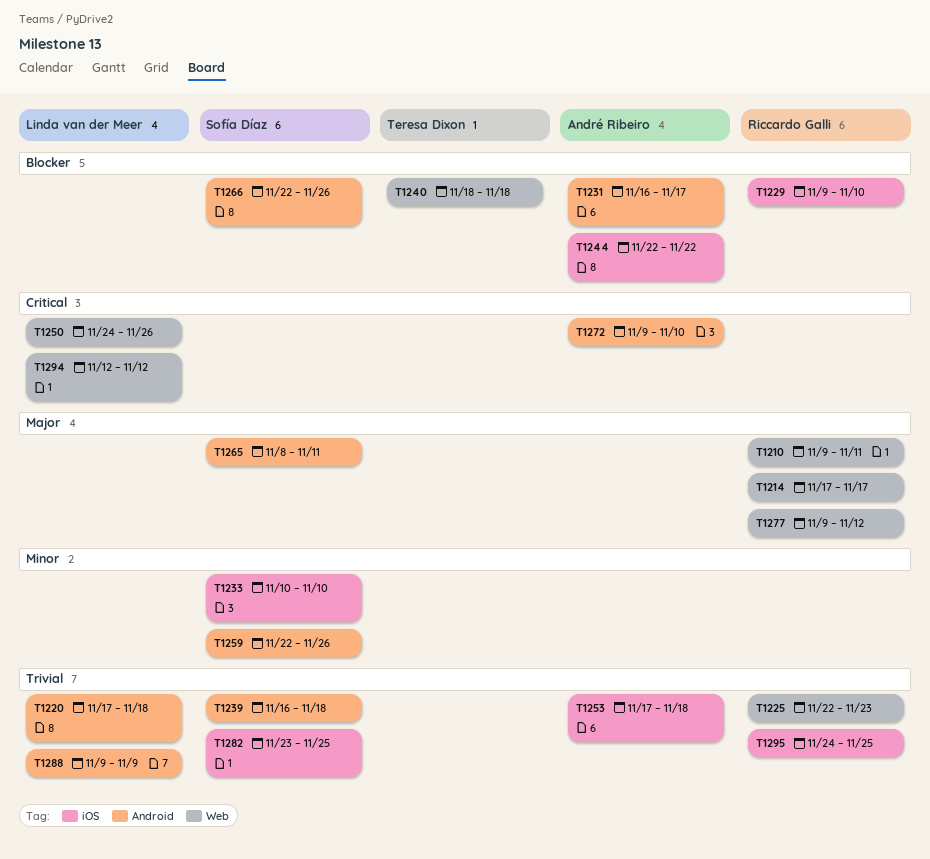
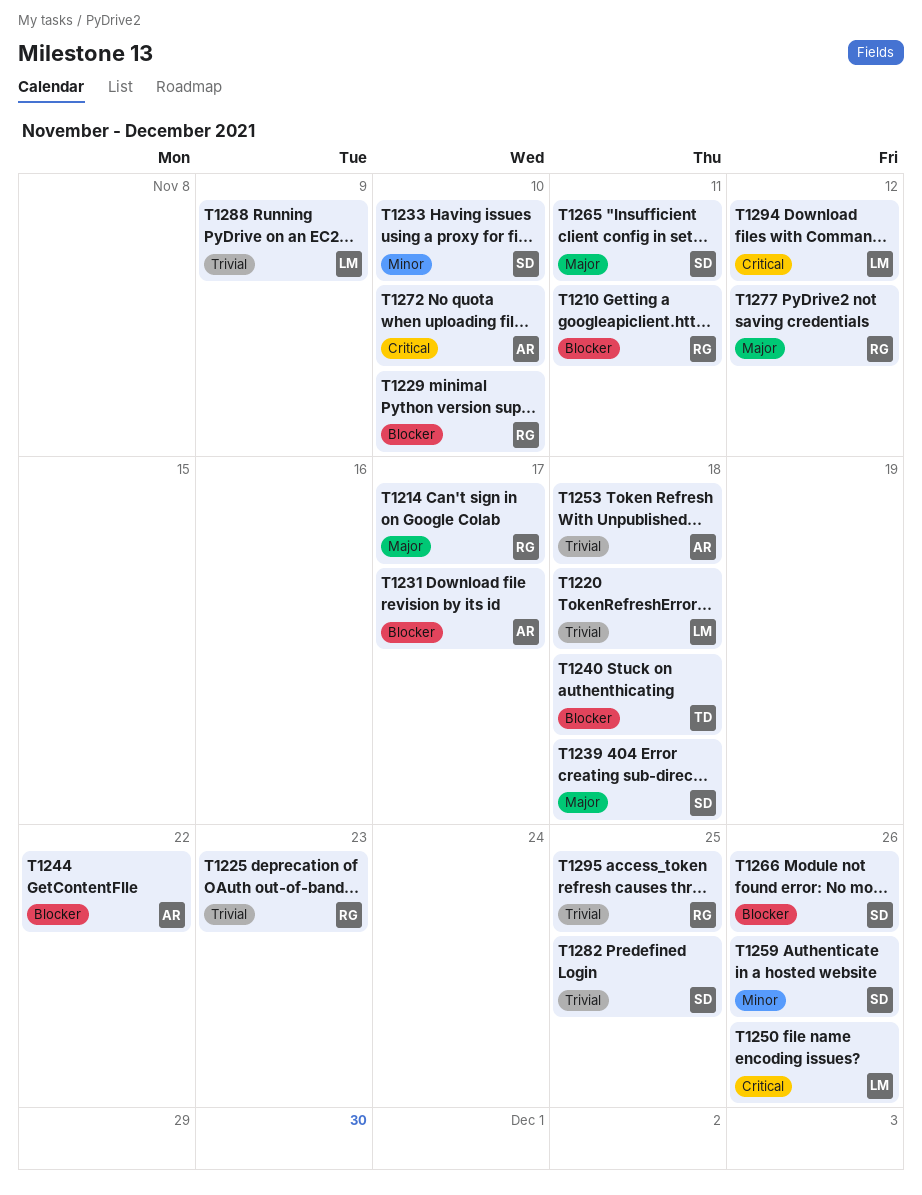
T1210, priority: Major -> Blocker
T1239, priority: Trivial -> Major

